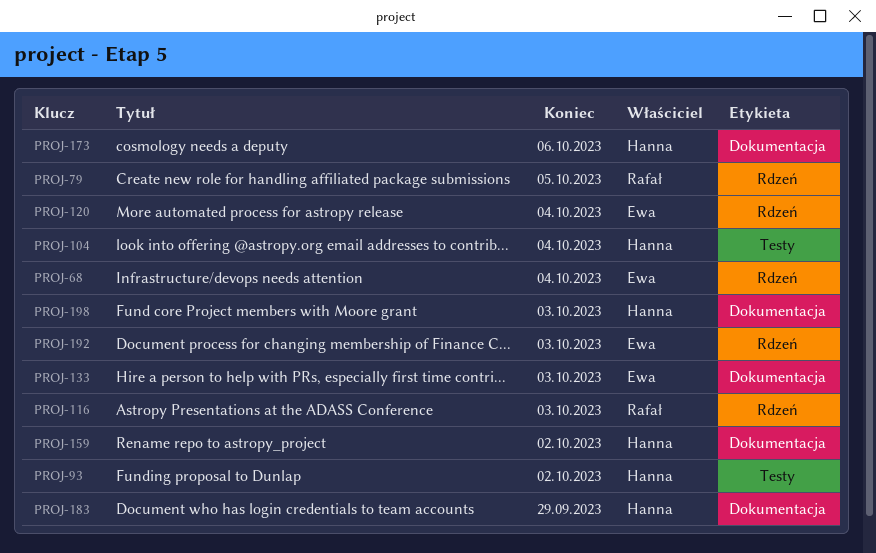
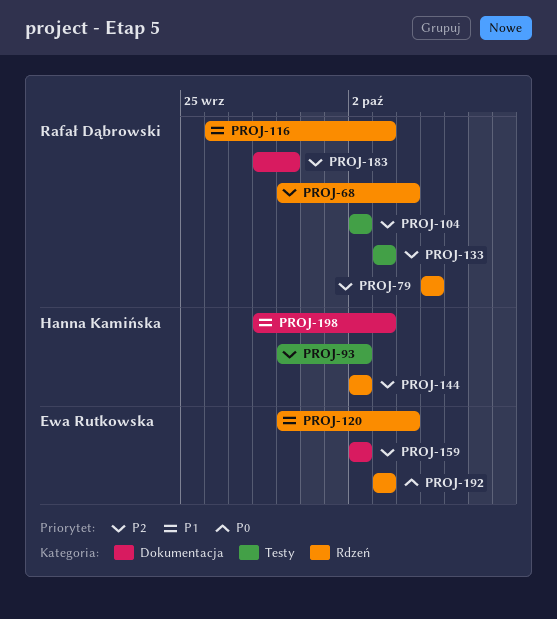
PROJ-68, owner: Ewa Rutkowska -> Rafał Dąbrowski
PROJ-104, owner: Hanna Kamińska -> Rafał Dąbrowski
PROJ-104, due: Oct 4 -> Oct 2
PROJ-133, owner: Ewa Rutkowska -> Rafał Dąbrowski
PROJ-133, label: Dokumentacja -> Testy
PROJ-144: none -> present
PROJ-159, owner: Hanna Kamińska -> Ewa Rutkowska
PROJ-173: present -> none
PROJ-183, owner: Hanna Kamińska -> Rafał Dąbrowski

